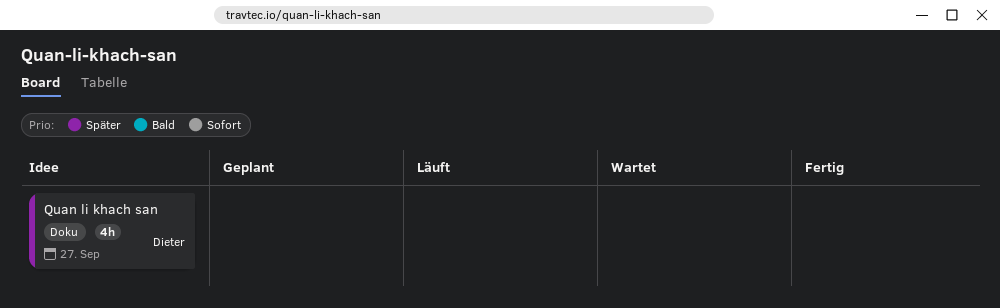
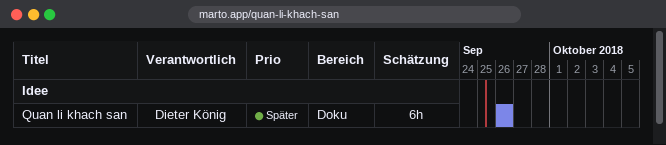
Quan li khach san, estimate: 4h -> 6h
Quan li khach san, due: Sep 27 -> Sep 26

